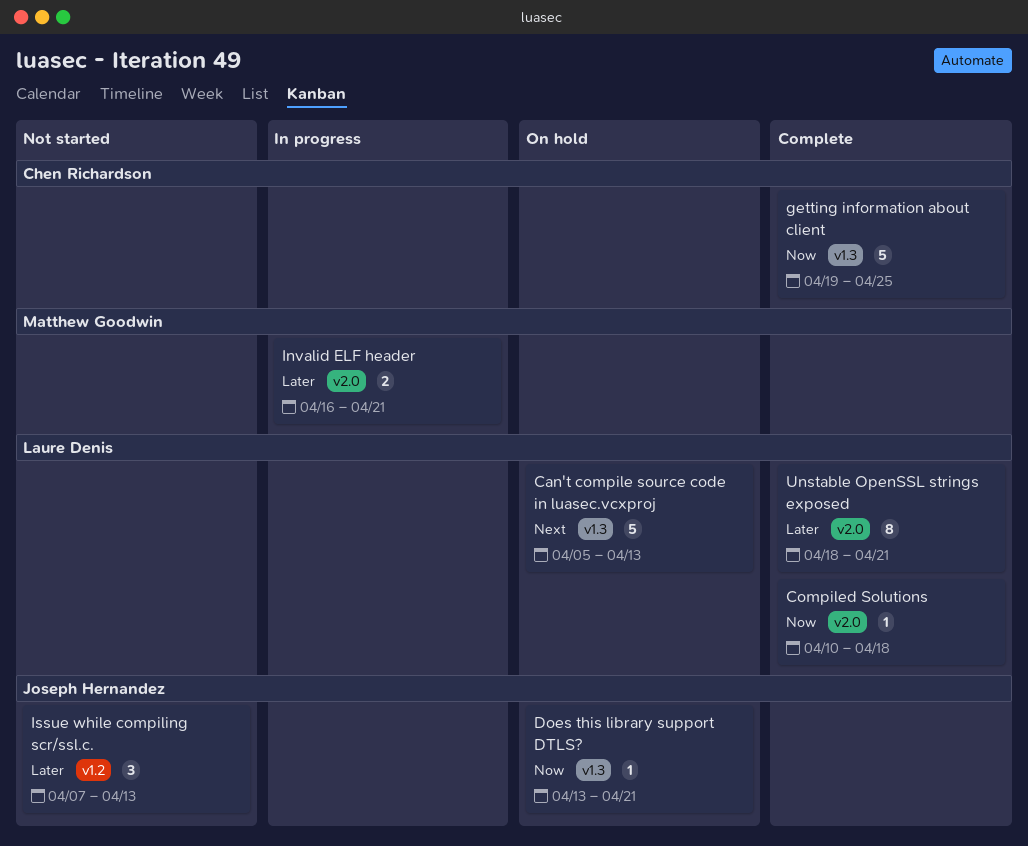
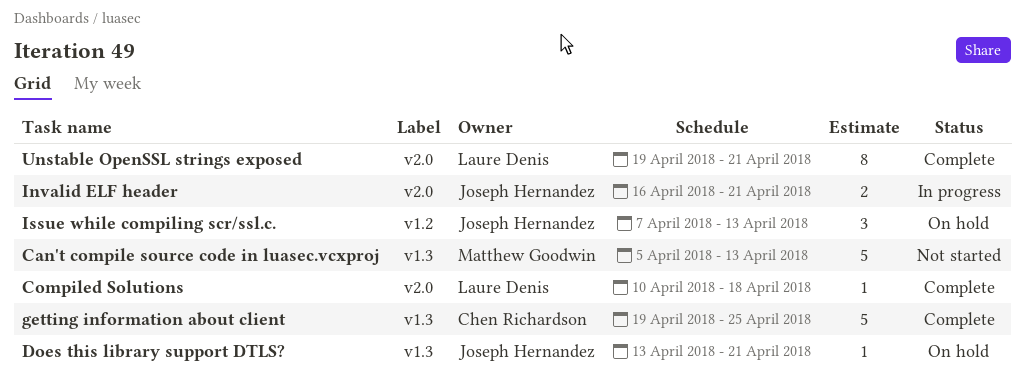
Can't compile source code in luasec.vcxproj, status: On hold -> Not started
Can't compile source code in luasec.vcxproj, owner: Laure Denis -> Matthew Goodwin
Invalid ELF header, owner: Matthew Goodwin -> Joseph Hernandez
Issue while compiling scr/ssl.c., status: Not started -> On hold
Unstable OpenSSL strings exposed, start: Apr 18 -> Apr 19

